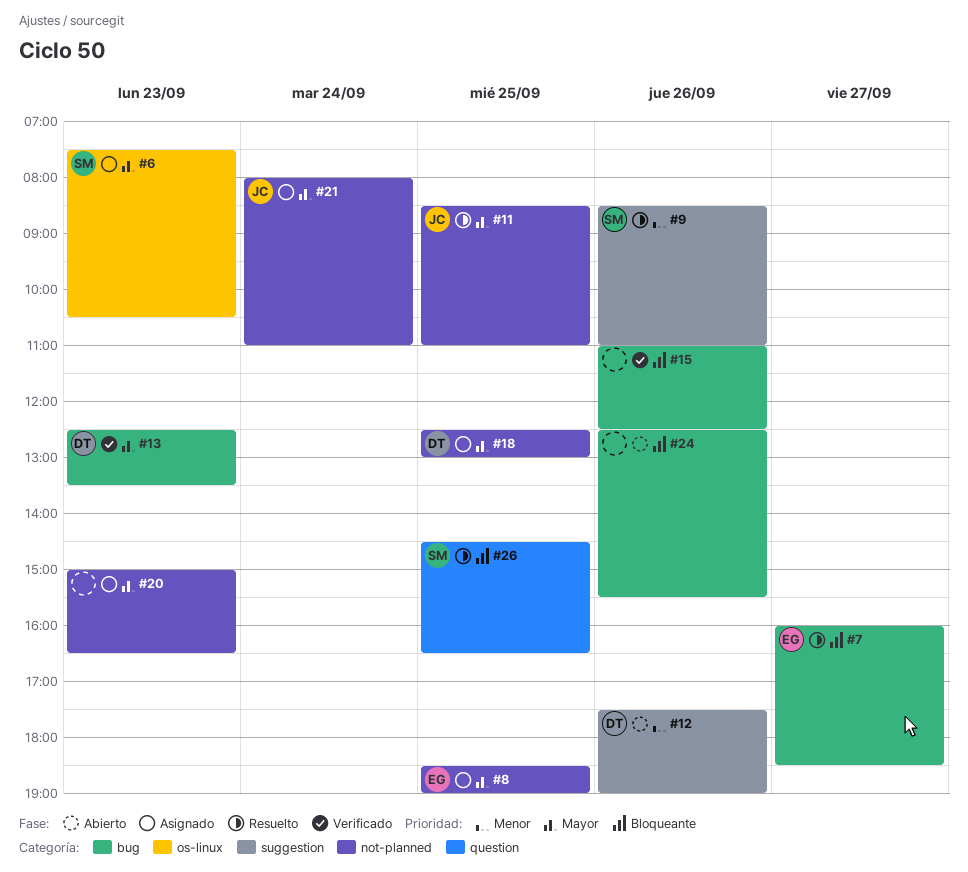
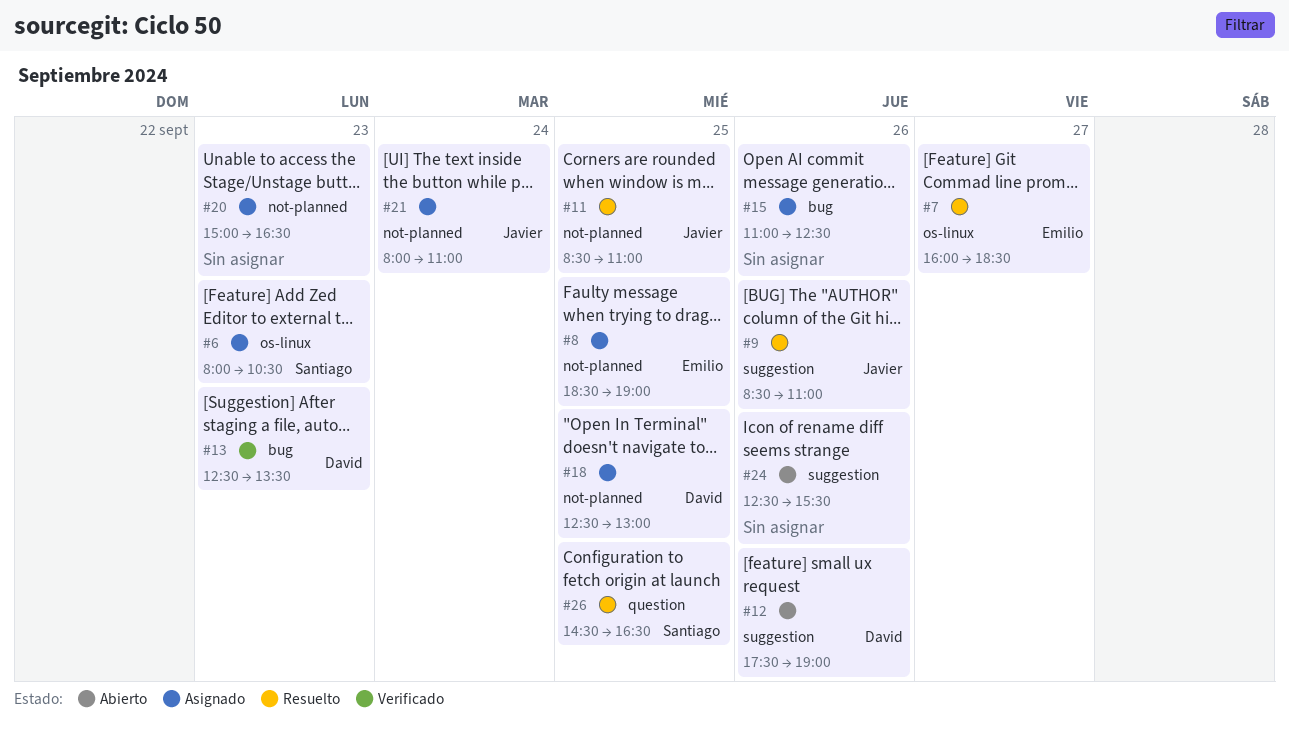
#6, begins: 07:30 -> 08:00
#7, label: bug -> os-linux
#9, owner: Santiago -> Javier
#15, status: Verificado -> Asignado
#24, label: bug -> suggestion

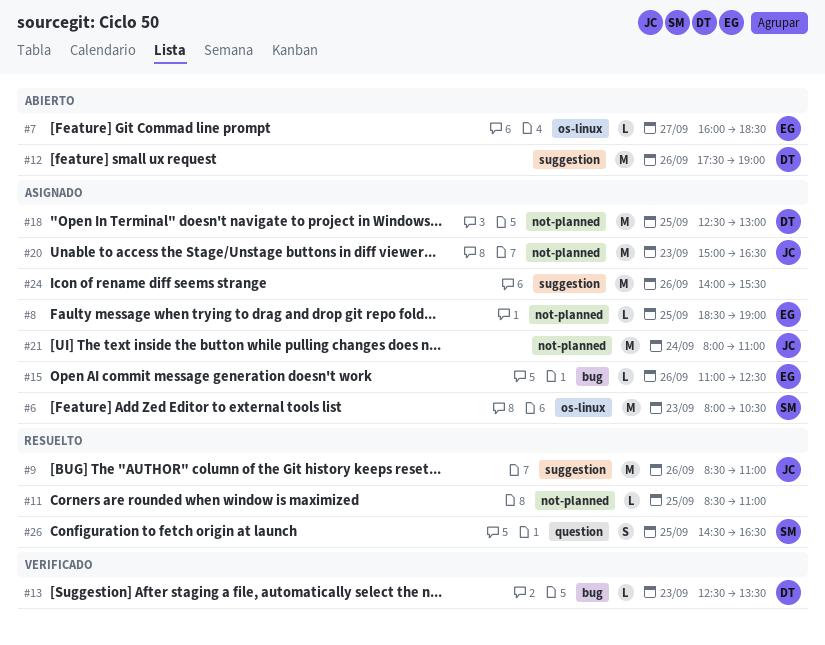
#7, status: Resuelto -> Abierto
#11, owner: Javier -> none
#15, owner: none -> Emilio
#20, owner: none -> Javier
#24, status: Abierto -> Asignado
#24, begins: 12:30 -> 14:00

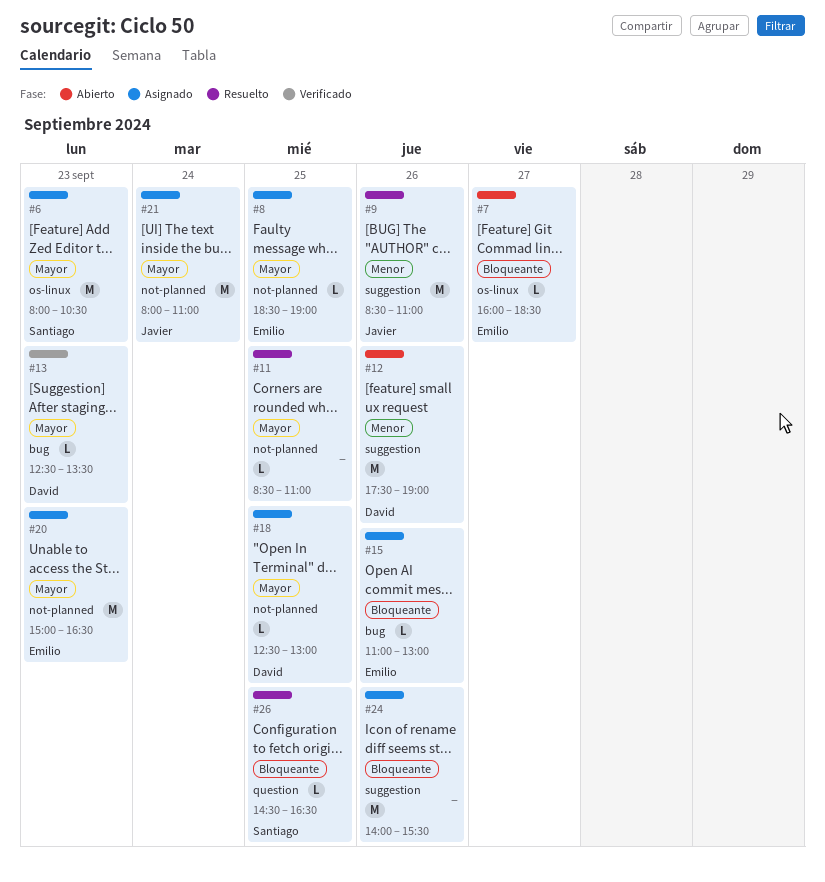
#15, ends: 12:30 -> 13:00
#18, estimate: M -> L
#20, owner: Javier -> Emilio
#26, estimate: S -> L

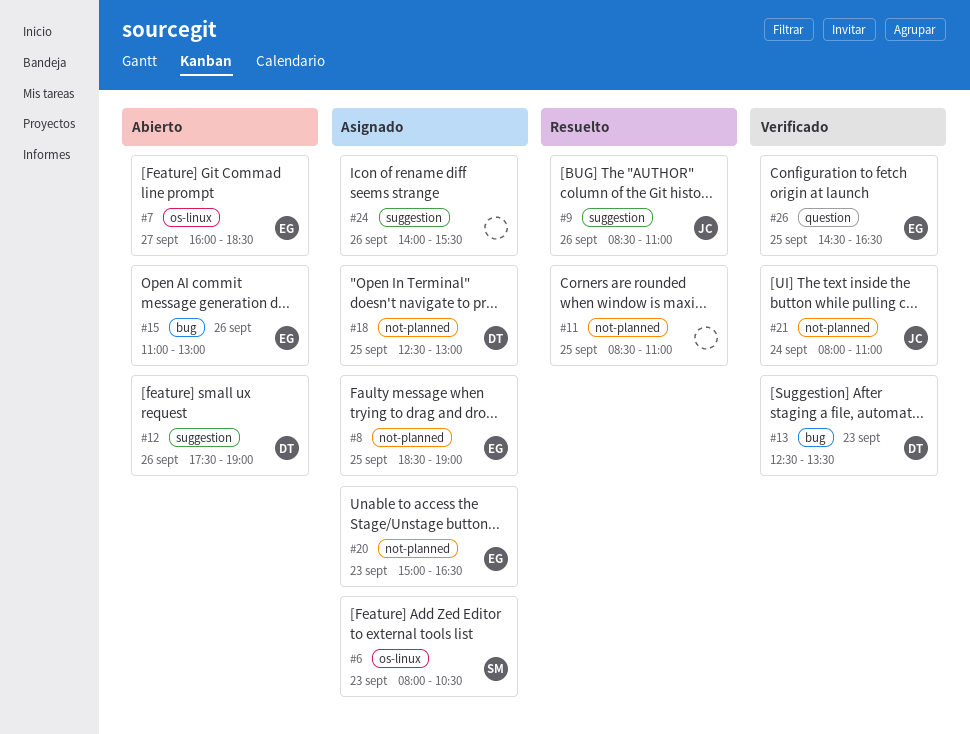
#15, status: Asignado -> Abierto
#21, status: Asignado -> Verificado
#26, status: Resuelto -> Verificado
#26, owner: Santiago -> Emilio

